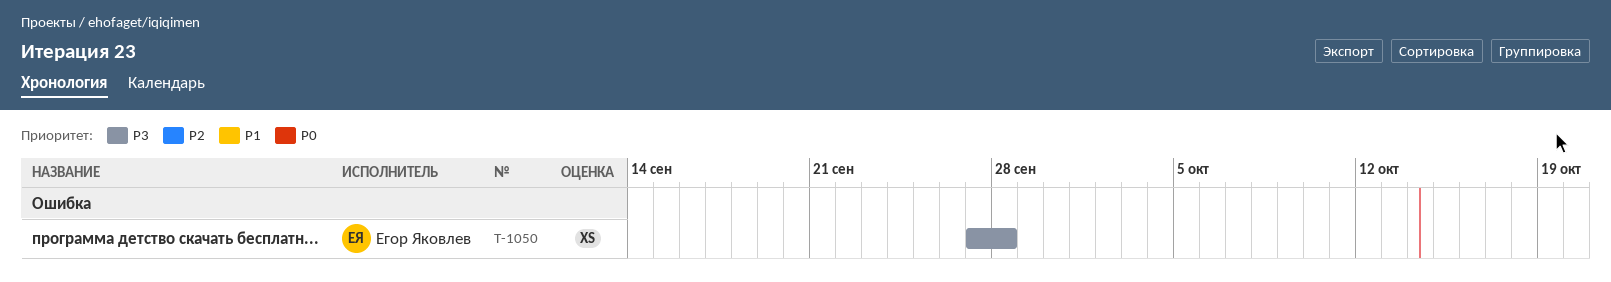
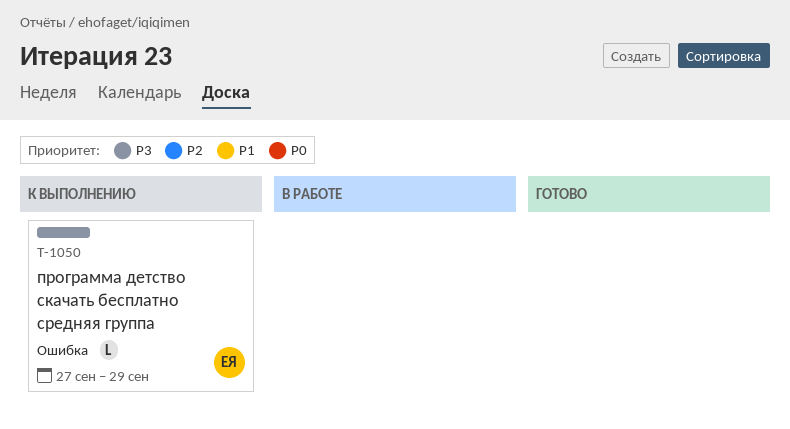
T-1050, estimate: XS -> L
T-1050, due: Sep 28 -> Sep 29

